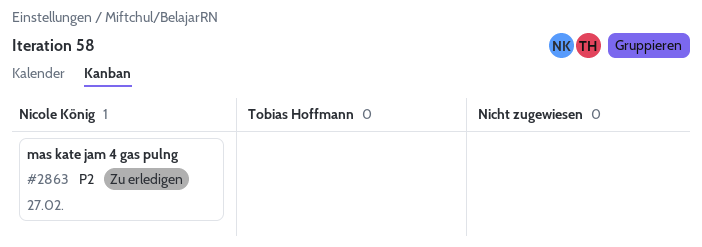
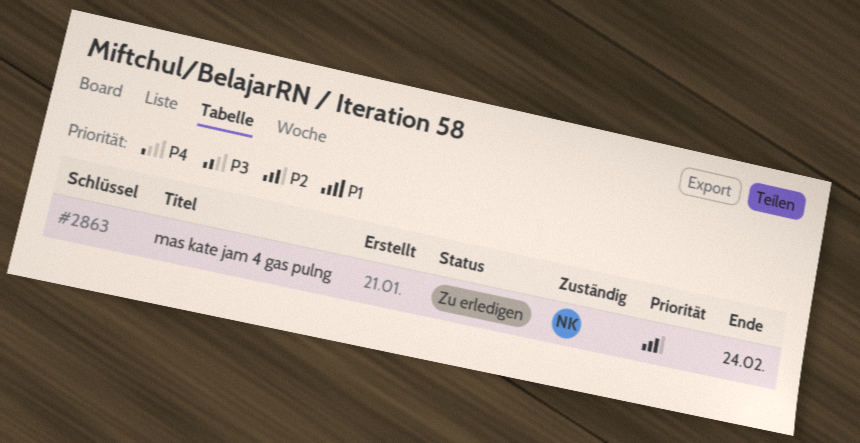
#2863, due: Feb 27 -> Feb 24

